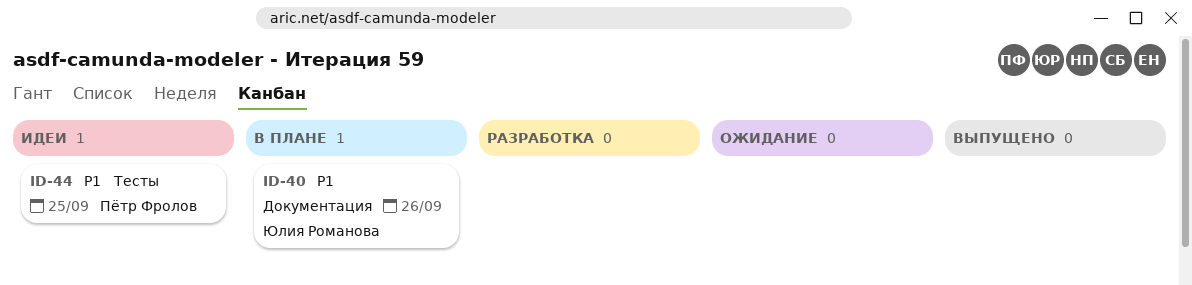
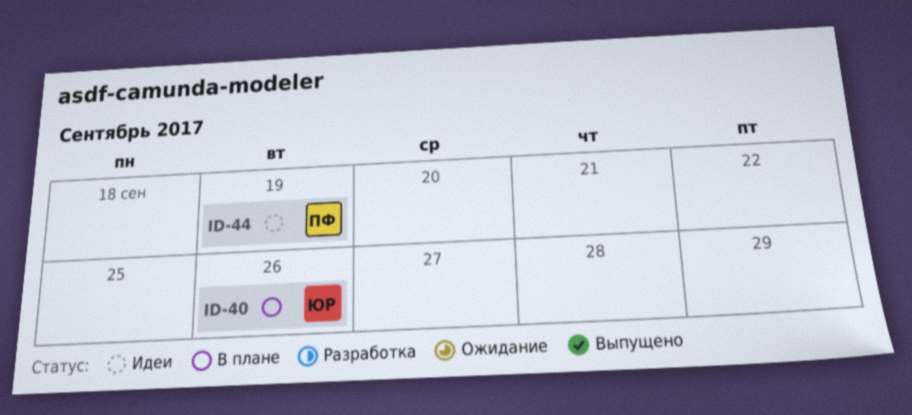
ID-44, due: Sep 25 -> Sep 19

